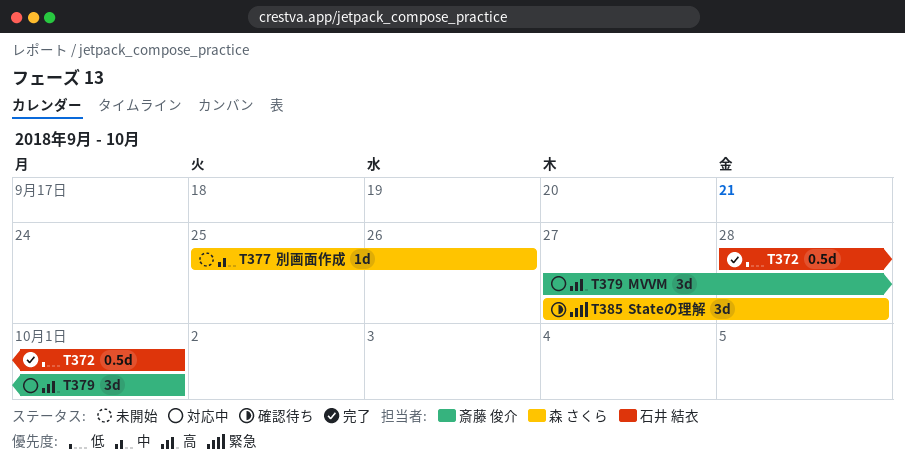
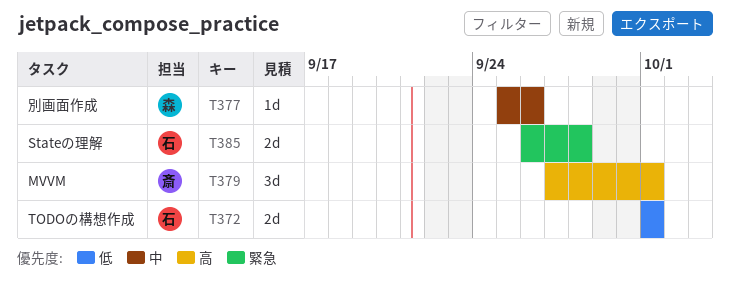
T372, estimate: 0.5d -> 2d
T372, start: Sep 28 -> Oct 1
T385, owner: 森 さくら -> 石井 結衣
T385, estimate: 3d -> 2d
T385, start: Sep 27 -> Sep 26

